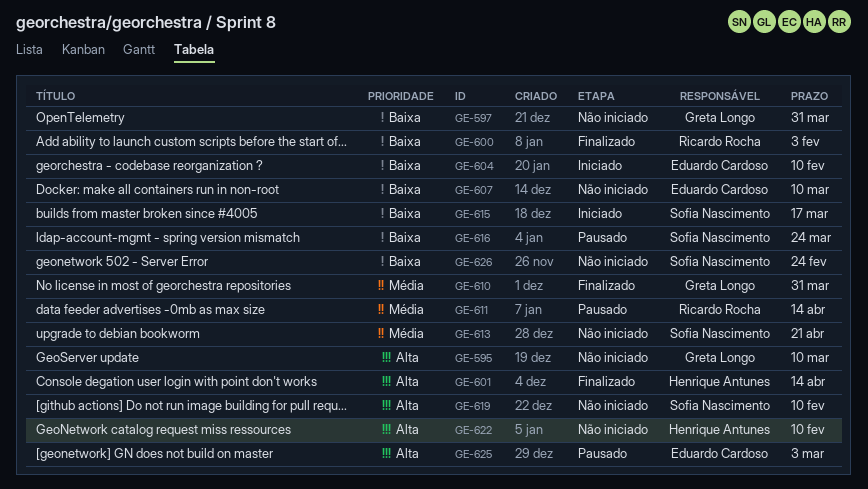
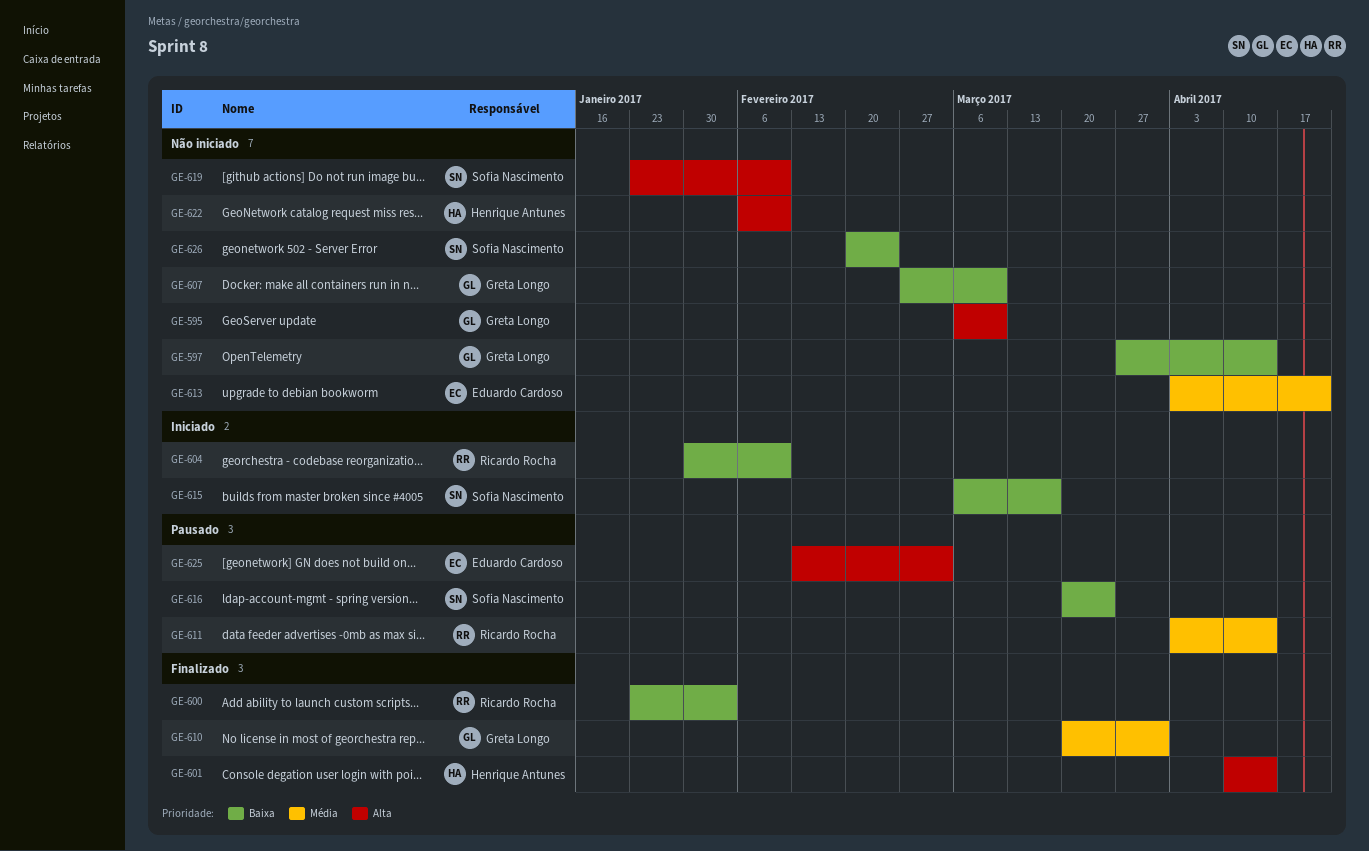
GE-597, due: Mar 31 -> Apr 14
GE-604, owner: Eduardo Cardoso -> Ricardo Rocha
GE-607, owner: Eduardo Cardoso -> Greta Longo
GE-613, owner: Sofia Nascimento -> Eduardo Cardoso

